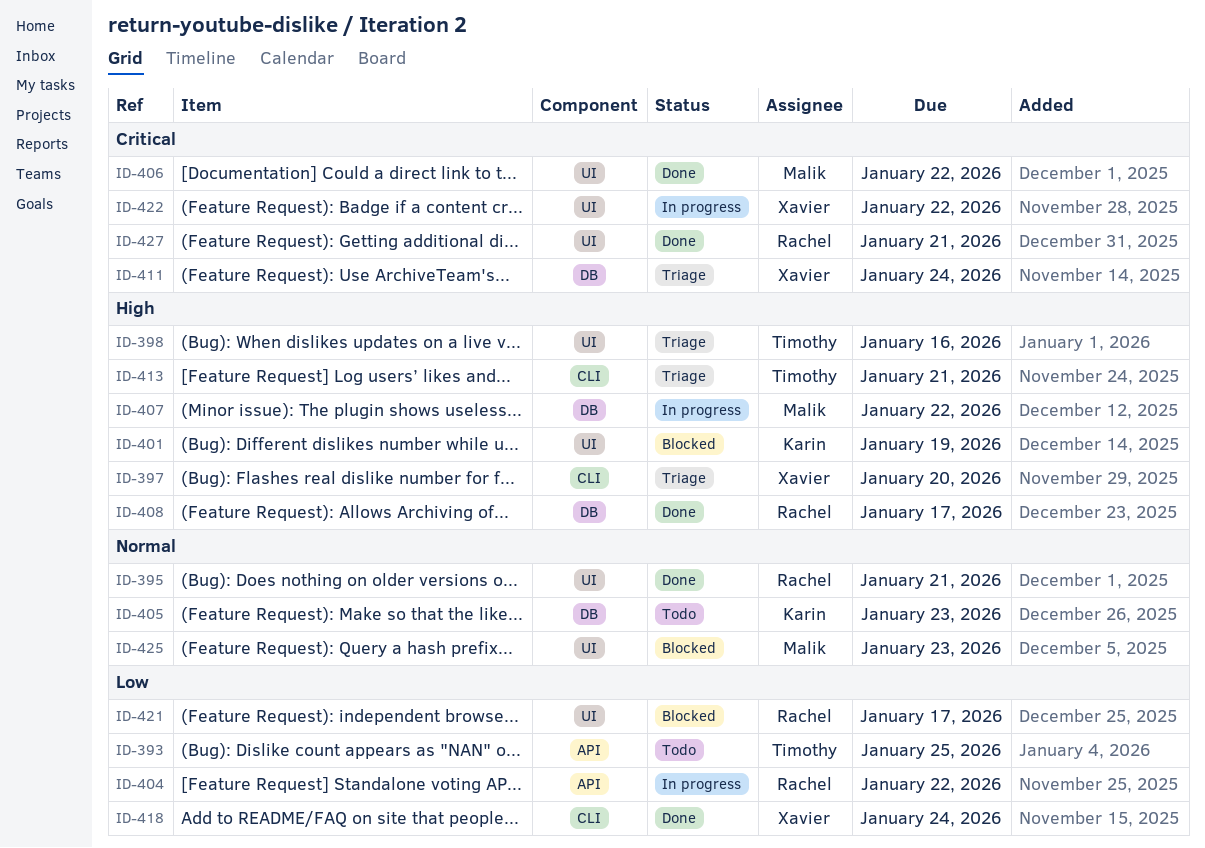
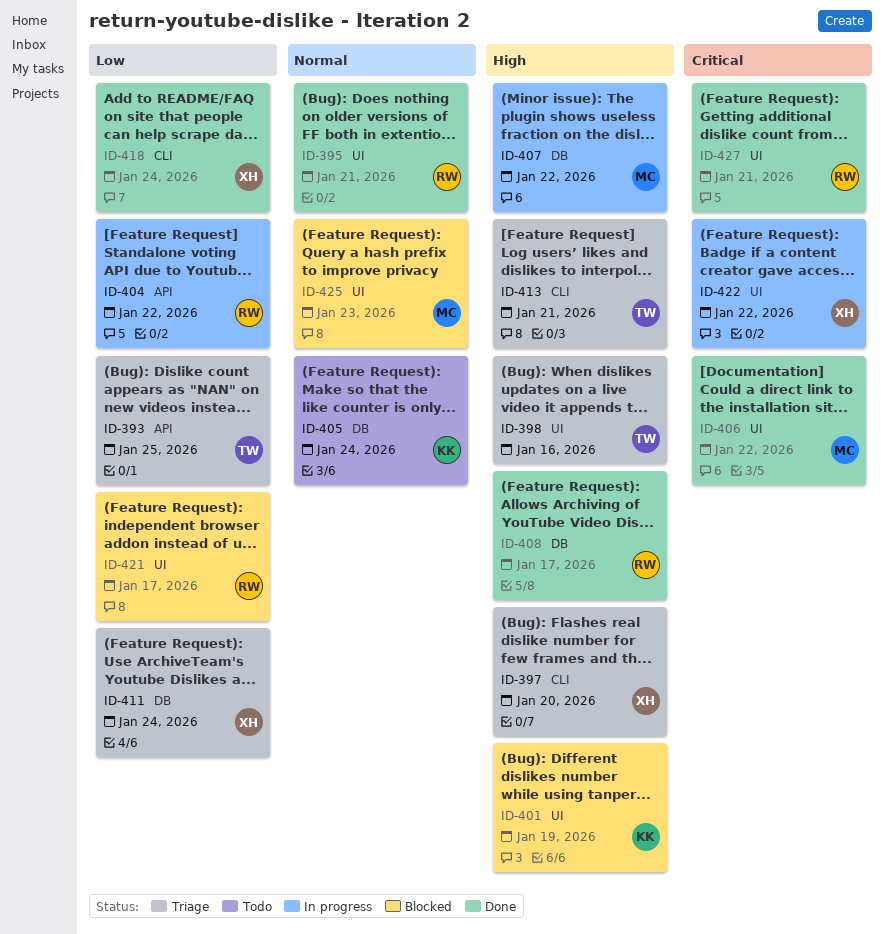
ID-393, status: Todo -> Triage
ID-405, due: Jan 23 -> Jan 24
ID-411, priority: Critical -> Low

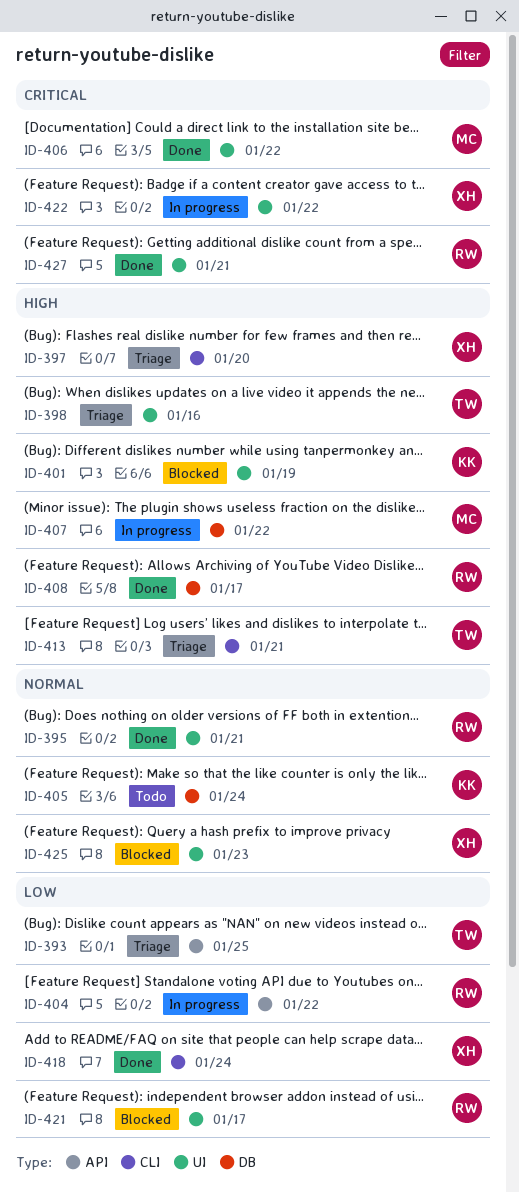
ID-411: present -> none
ID-425, owner: MC -> XH

